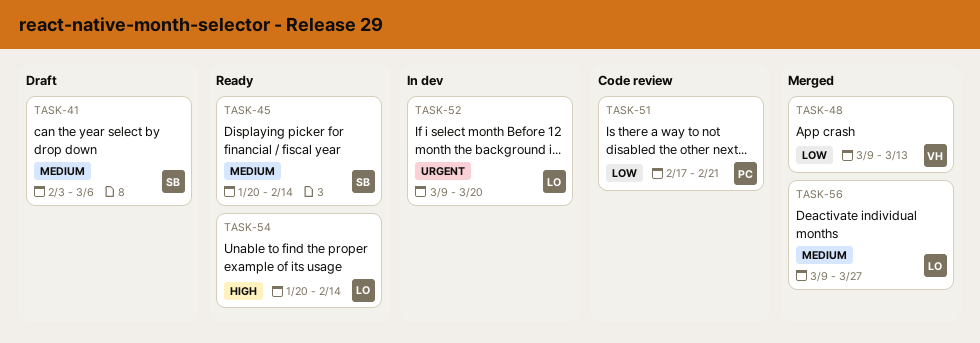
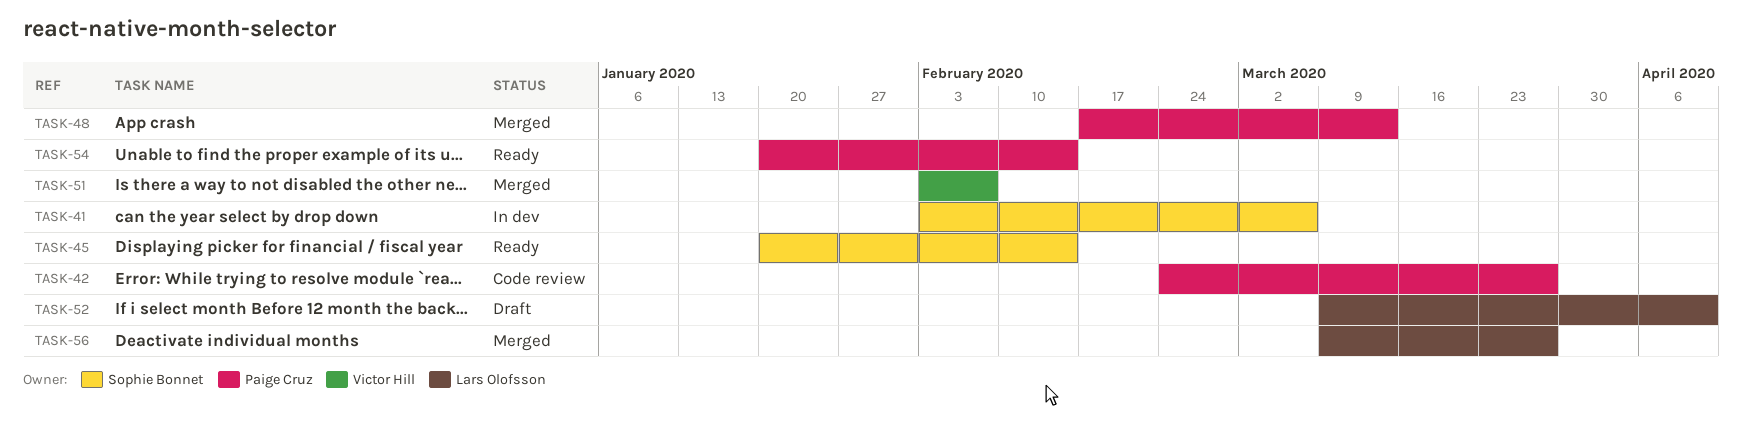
TASK-41, status: Draft -> In dev
TASK-42: none -> present
TASK-48, owner: Victor Hill -> Paige Cruz
TASK-48, start: Mar 9 -> Feb 17
TASK-51, status: Code review -> Merged
TASK-51, owner: Paige Cruz -> Victor Hill
TASK-51, start: Feb 17 -> Feb 3
TASK-51, due: Feb 21 -> Feb 7
TASK-52, status: In dev -> Draft
TASK-52, due: Mar 20 -> Apr 10
TASK-54, owner: Lars Olofsson -> Paige Cruz

